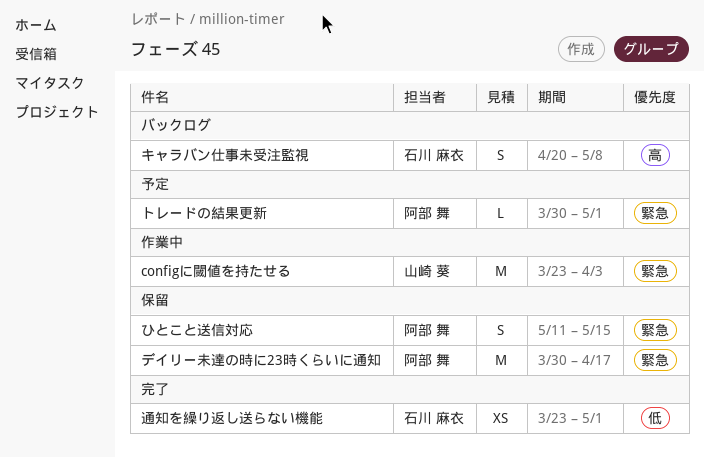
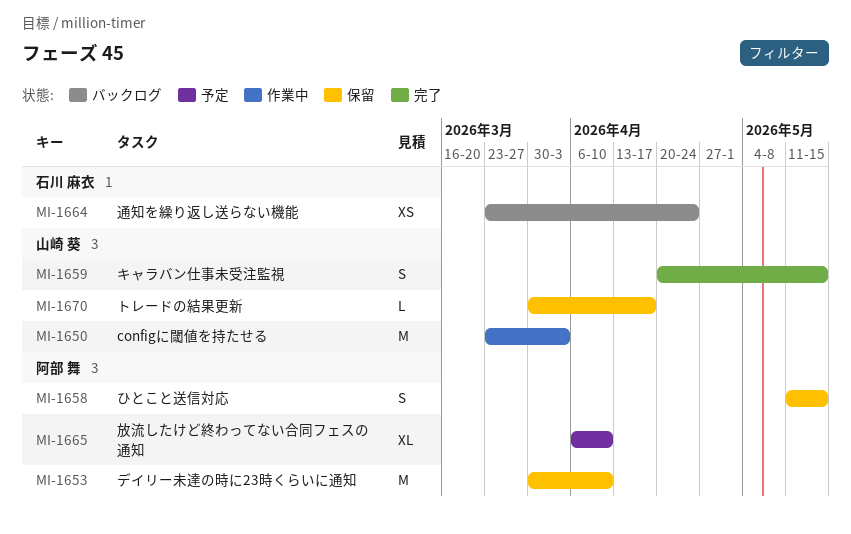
キャラバン仕事未受注監視, status: バックログ -> 完了
キャラバン仕事未受注監視, owner: 石川 麻衣 -> 山崎 葵
キャラバン仕事未受注監視, due: May 8 -> May 15
デイリー未達の時に23時くらいに通知, due: Apr 17 -> Apr 10
トレードの結果更新, status: 予定 -> 保留
トレードの結果更新, owner: 阿部 舞 -> 山崎 葵
トレードの結果更新, due: May 1 -> Apr 17
放流したけど終わってない合同フェスの通知: none -> present
通知を繰り返し送らない機能, status: 完了 -> バックログ
通知を繰り返し送らない機能, due: May 1 -> Apr 24

